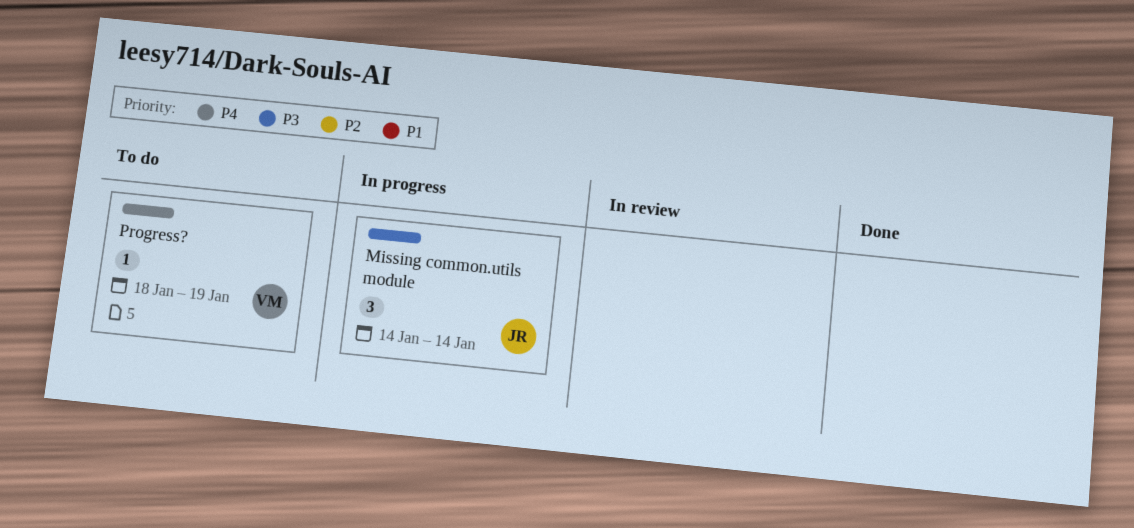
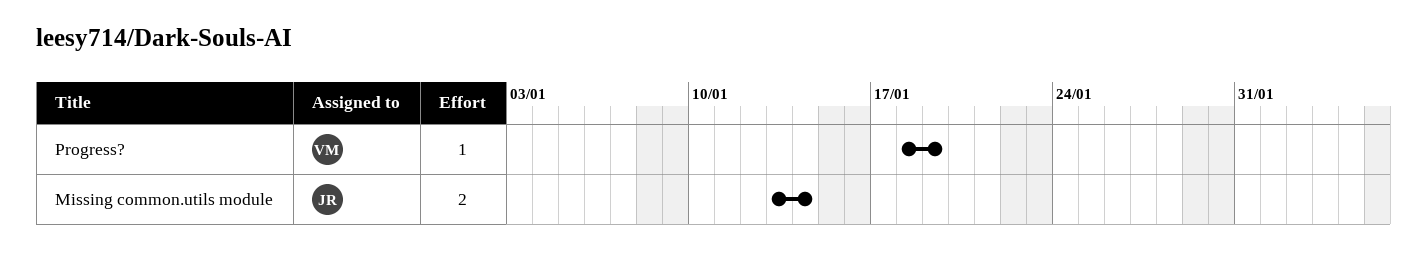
Missing common.utils module, estimate: 3 -> 2
Missing common.utils module, start: Jan 14 -> Jan 13

